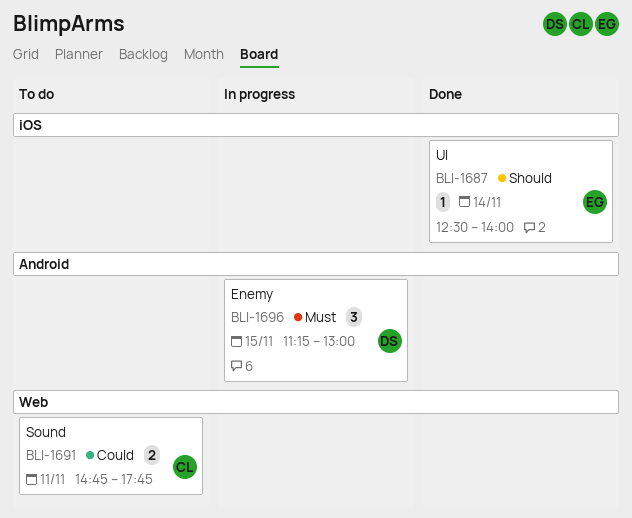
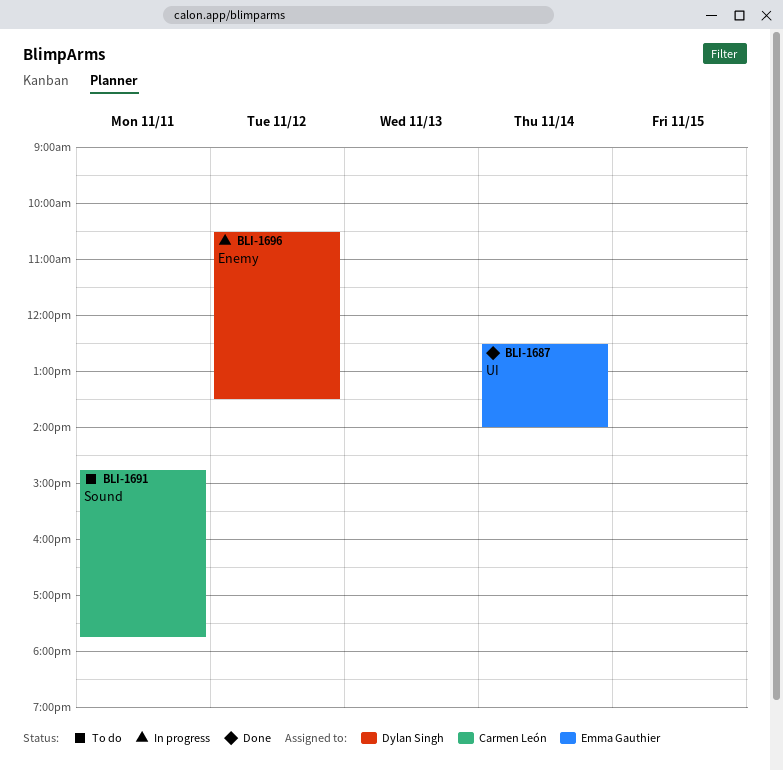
BLI-1696, day: Nov 15 -> Nov 12
BLI-1696, begins: 11:15 -> 10:30
BLI-1696, ends: 13:00 -> 13:30

